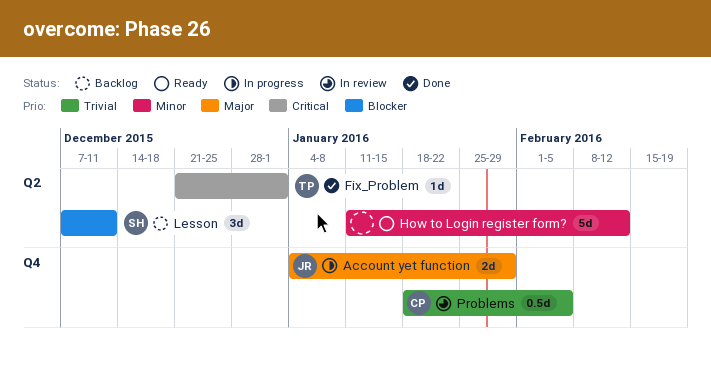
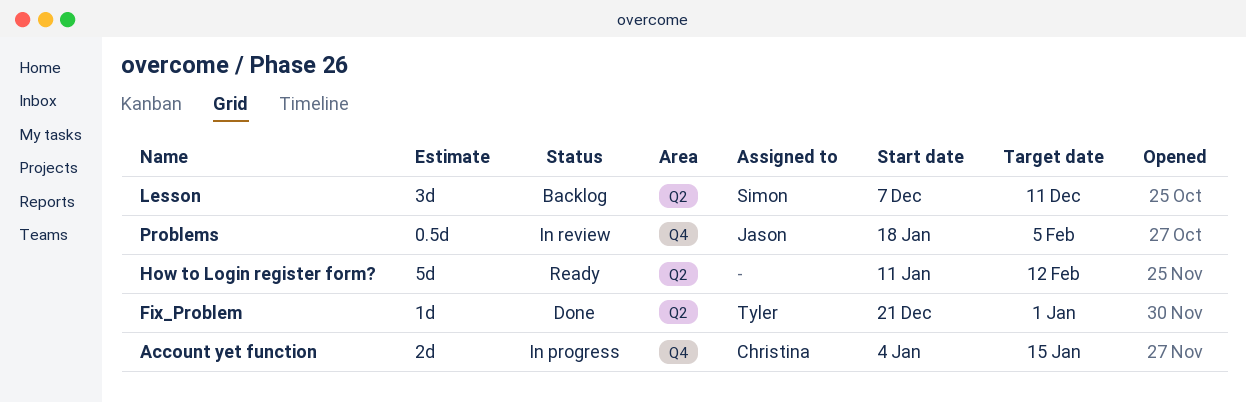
Account yet function, owner: Jason -> Christina
Account yet function, due: Jan 29 -> Jan 15
Problems, owner: Christina -> Jason

